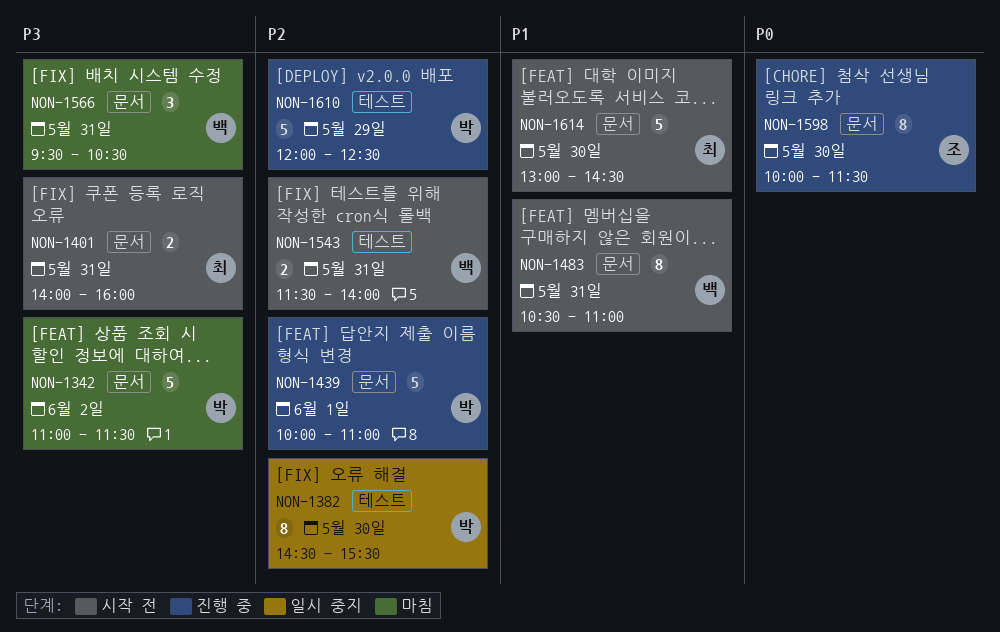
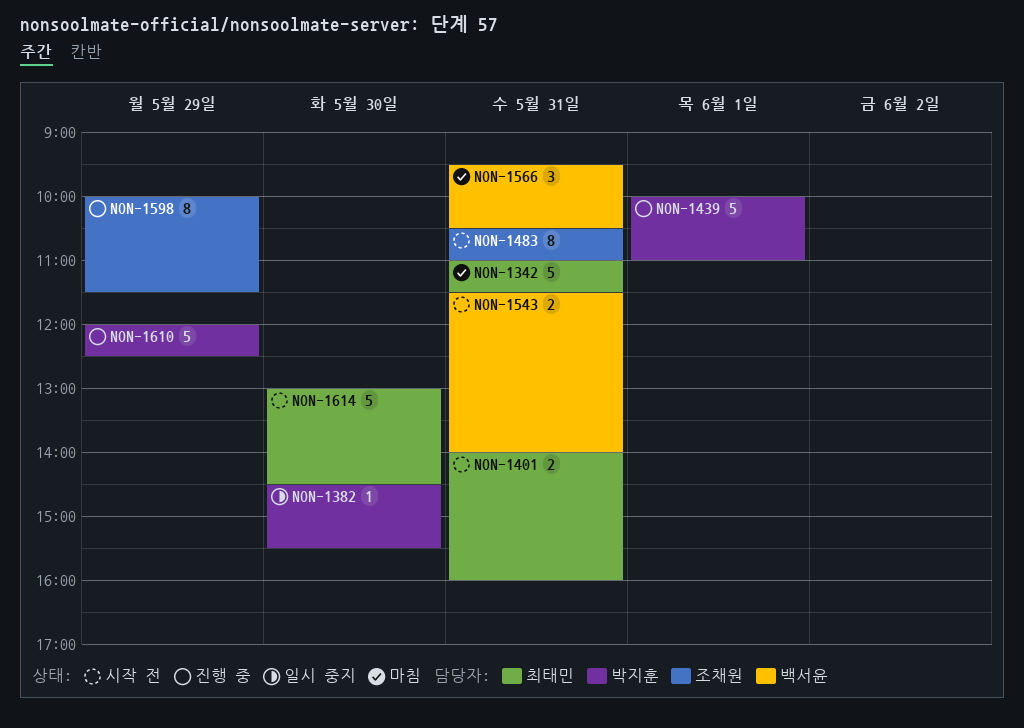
NON-1342, owner: 박지훈 -> 최태민
NON-1342, day: Jun 2 -> May 31
NON-1382, estimate: 8 -> 1
NON-1483, owner: 백서윤 -> 조채원
NON-1598, day: May 30 -> May 29

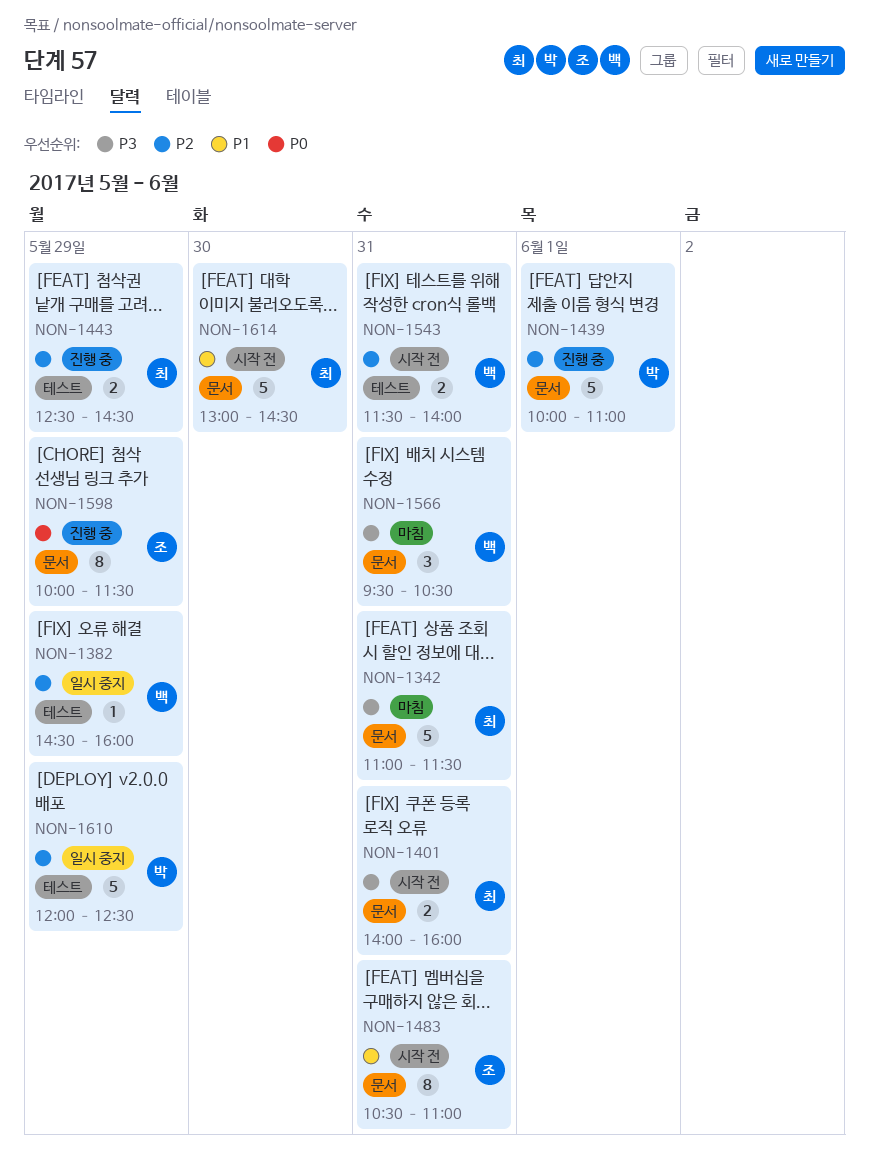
NON-1382, owner: 박지훈 -> 백서윤
NON-1382, day: May 30 -> May 29
NON-1382, ends: 15:30 -> 16:00
NON-1443: none -> present
NON-1610, status: 진행 중 -> 일시 중지

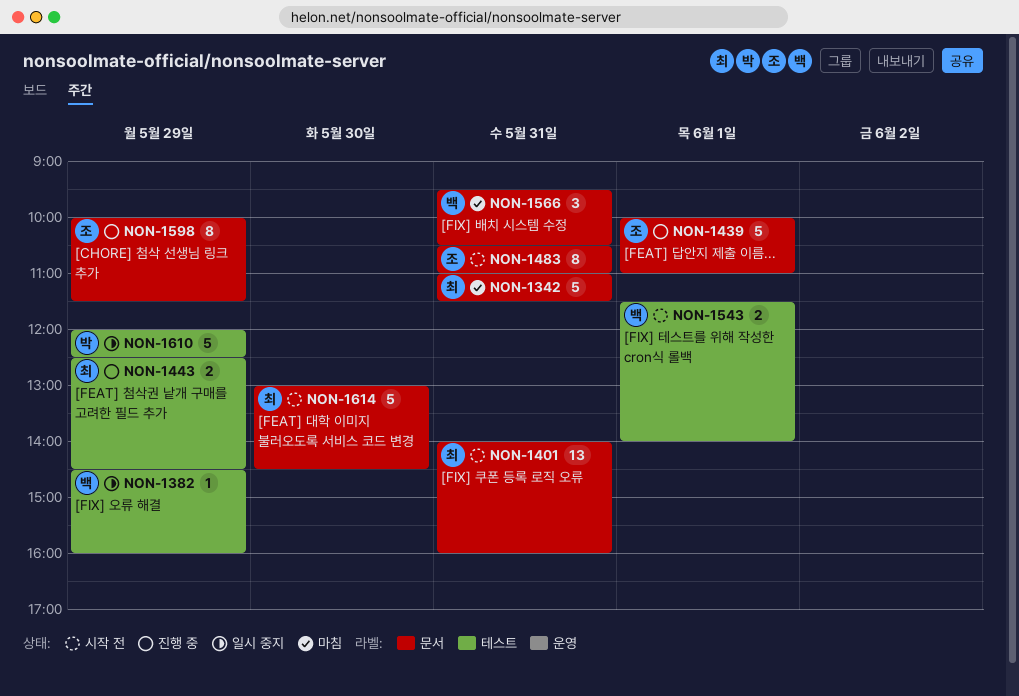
NON-1401, estimate: 2 -> 13
NON-1439, owner: 박 -> 조
NON-1543, day: May 31 -> Jun 1

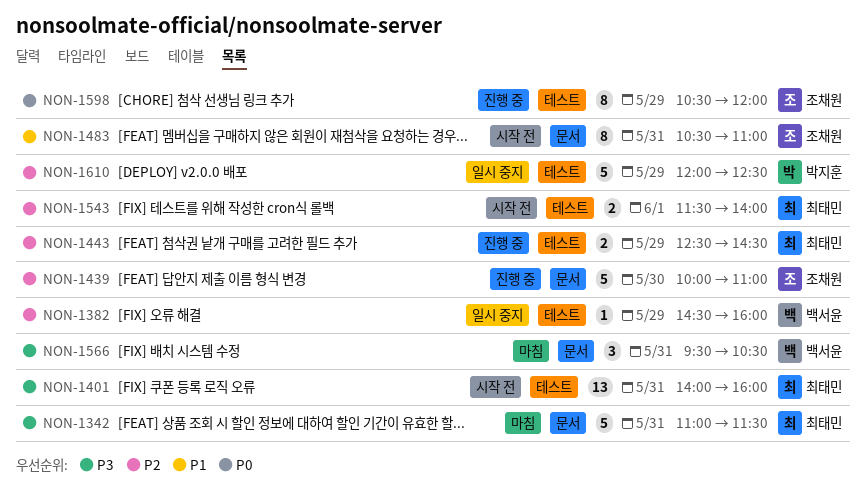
NON-1401, label: 문서 -> 테스트
NON-1439, day: Jun 1 -> May 30
NON-1543, owner: 백서윤 -> 최태민
NON-1598, label: 문서 -> 테스트
NON-1598, begins: 10:00 -> 10:30
NON-1598, ends: 11:30 -> 12:00
NON-1614: present -> none

